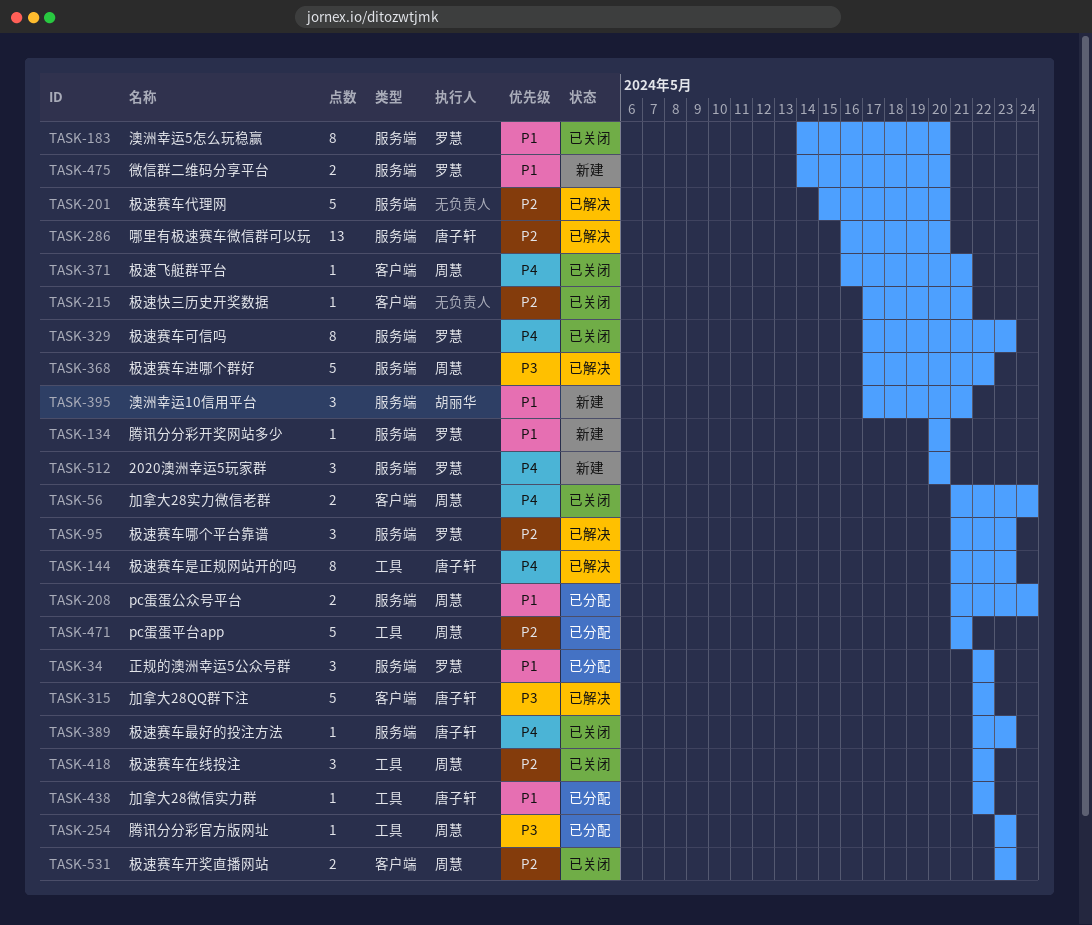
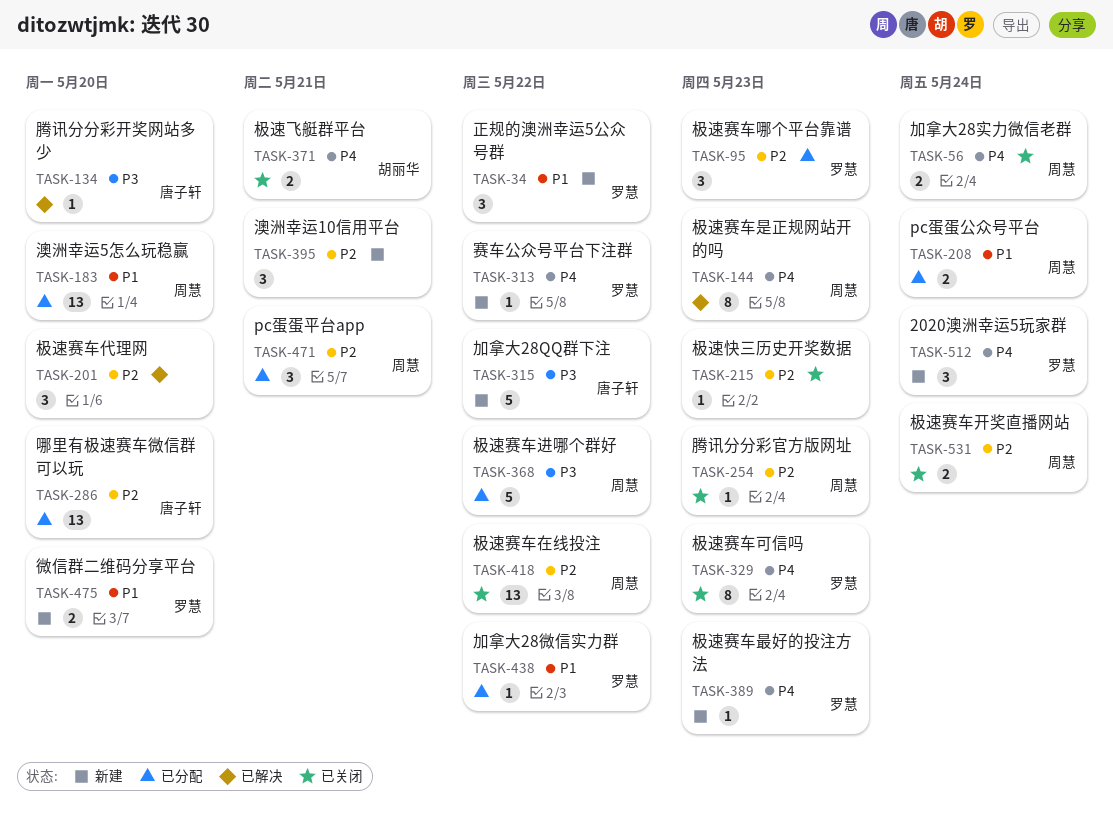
TASK-34, status: 已分配 -> 新建
TASK-95, status: 已解决 -> 已分配
TASK-134, status: 新建 -> 已解决
TASK-134, owner: 罗慧 -> 唐子轩
TASK-134, priority: P1 -> P3
TASK-144, owner: 唐子轩 -> 周慧
TASK-183, status: 已关闭 -> 已分配
TASK-183, owner: 罗慧 -> 周慧
TASK-183, estimate: 8 -> 13
TASK-201, estimate: 5 -> 3
TASK-215, due: May 21 -> May 23
TASK-254, status: 已分配 -> 已关闭
TASK-254, priority: P3 -> P2
TASK-286, status: 已解决 -> 已分配
TASK-313: none -> present
TASK-315, status: 已解决 -> 新建
TASK-368, status: 已解决 -> 已分配
TASK-371, owner: 周慧 -> 胡丽华
TASK-371, estimate: 1 -> 2
TASK-389, status: 已关闭 -> 新建
TASK-389, owner: 唐子轩 -> 罗慧
TASK-395, owner: 胡丽华 -> none
TASK-395, priority: P1 -> P2
TASK-418, estimate: 3 -> 13
TASK-438, owner: 唐子轩 -> 罗慧
TASK-471, estimate: 5 -> 3
TASK-512, due: May 20 -> May 24
TASK-531, due: May 23 -> May 24

